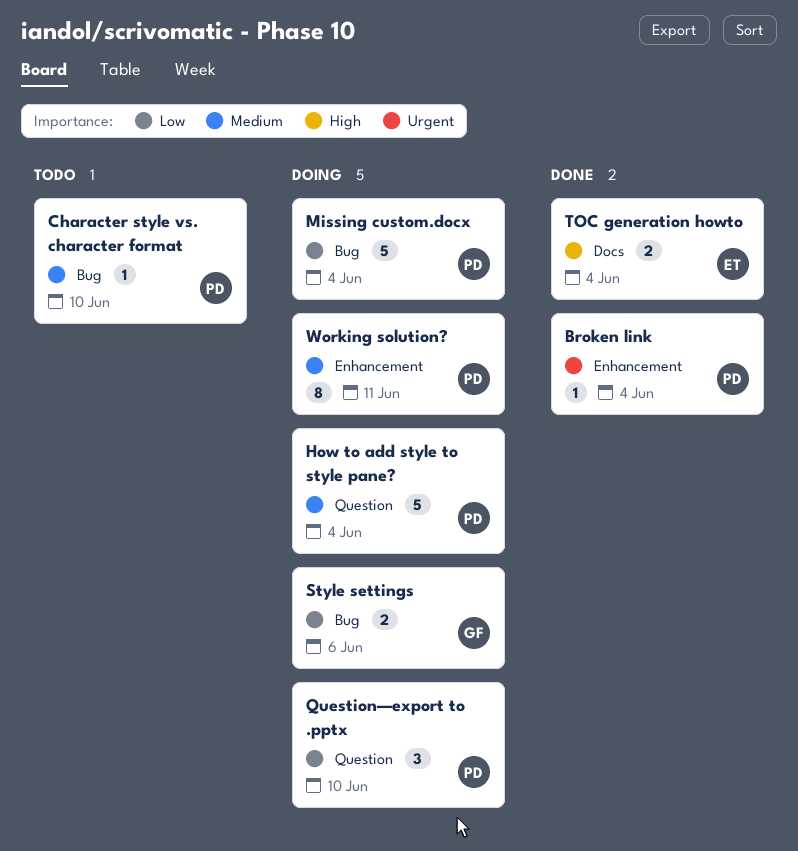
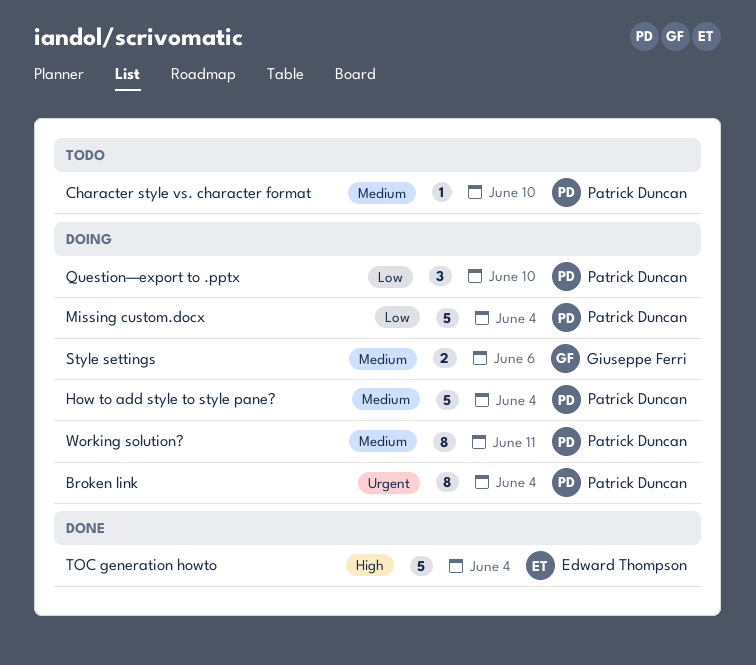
Broken link, status: Done -> Doing
Broken link, estimate: 1 -> 8
Style settings, priority: Low -> Medium
TOC generation howto, estimate: 2 -> 5

